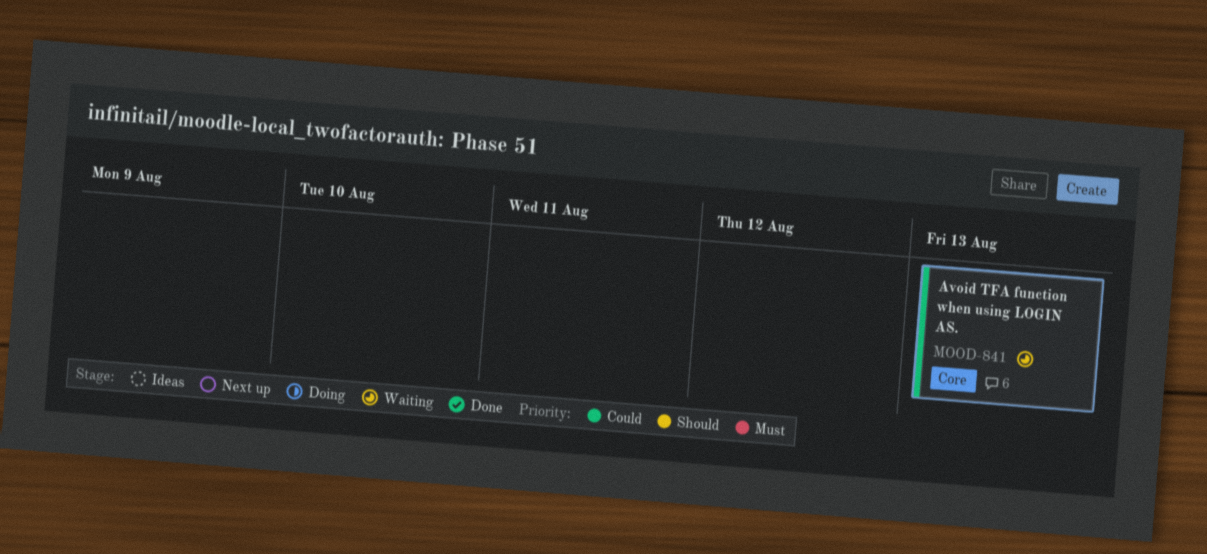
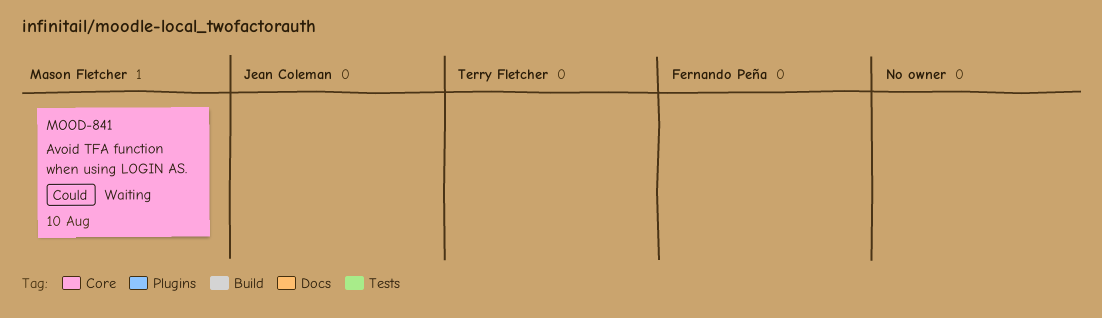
MOOD-841, due: Aug 13 -> Aug 10

